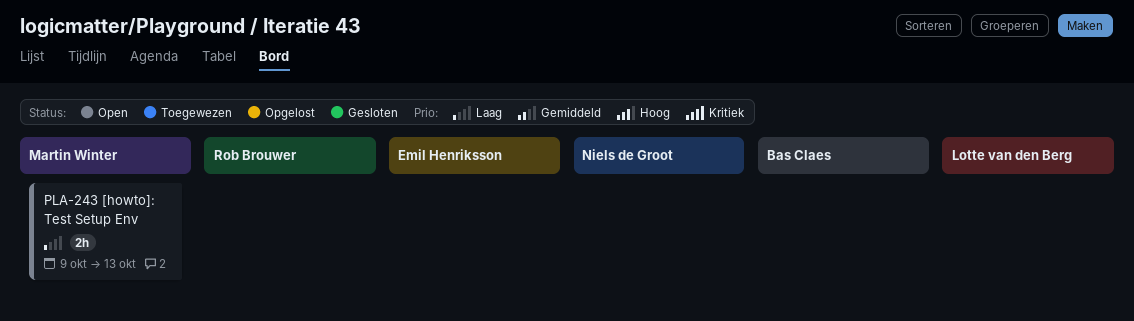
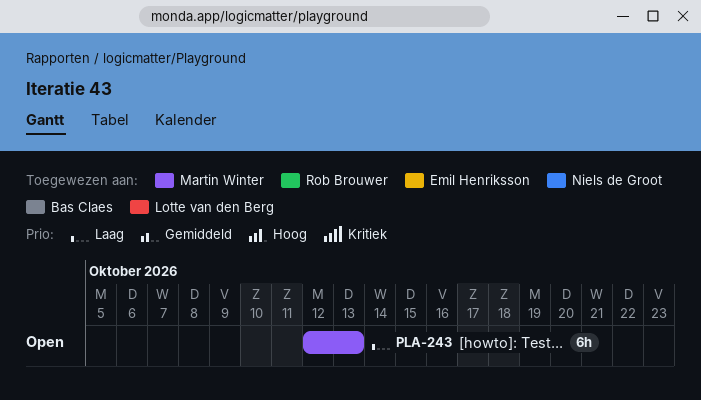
PLA-243, estimate: 2h -> 6h
PLA-243, start: Oct 9 -> Oct 12

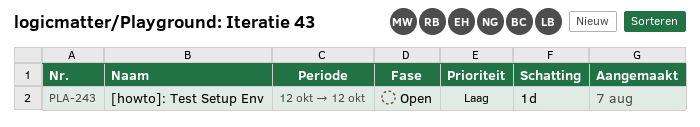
PLA-243, estimate: 6h -> 1d
PLA-243, due: Oct 13 -> Oct 12

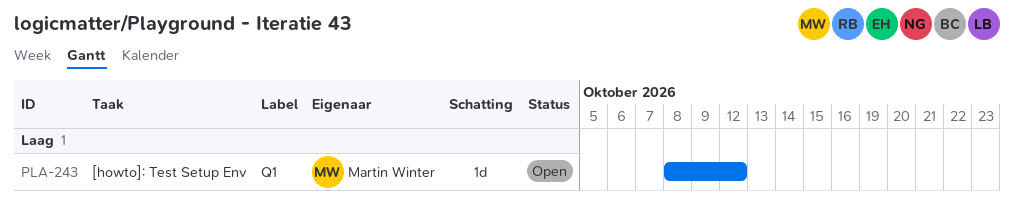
PLA-243, start: Oct 12 -> Oct 8

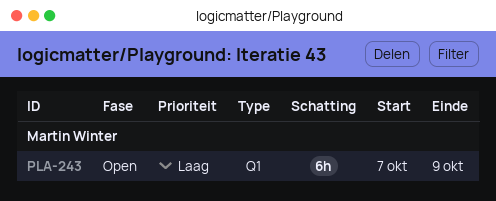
PLA-243, estimate: 1d -> 6h
PLA-243, start: Oct 8 -> Oct 7
PLA-243, due: Oct 12 -> Oct 9

